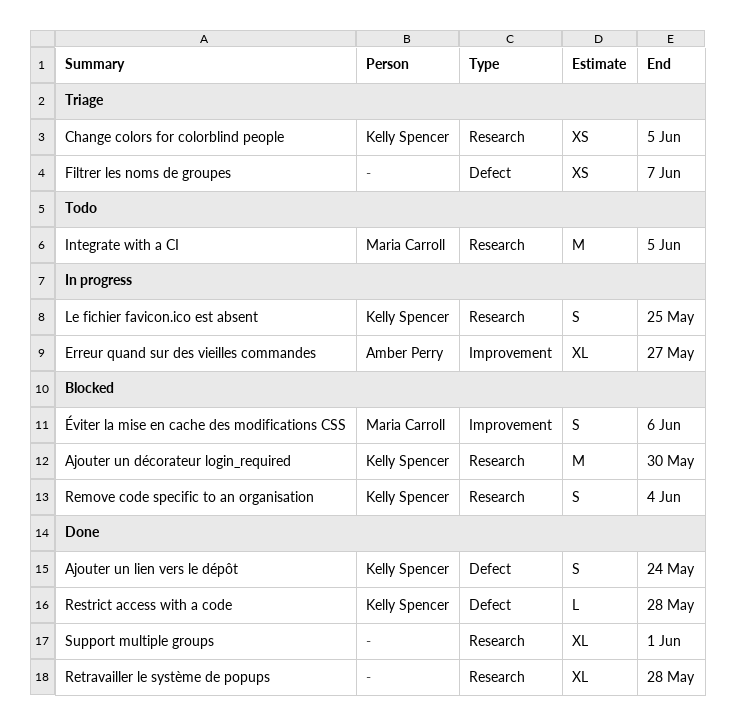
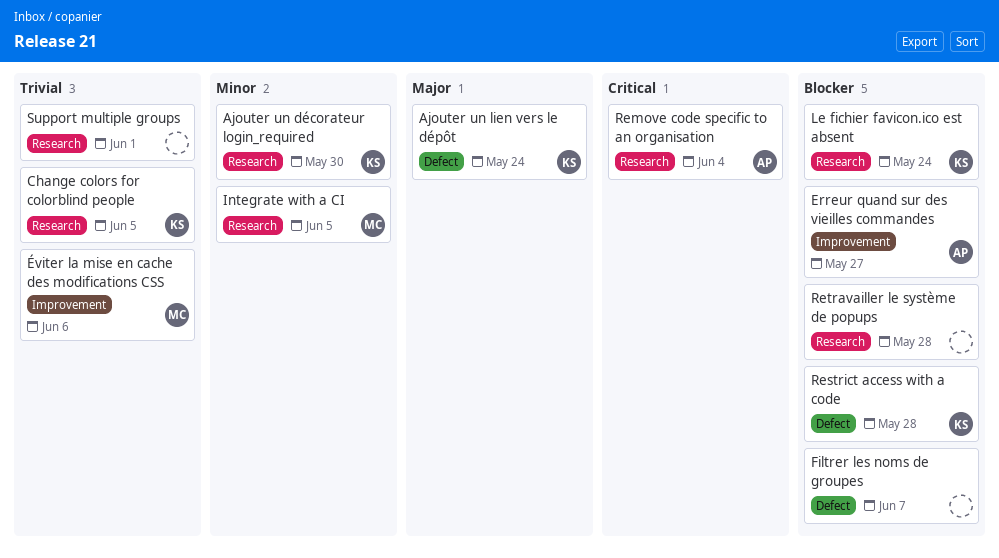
Le fichier favicon.ico est absent, due: May 25 -> May 24
Remove code specific to an organisation, owner: Kelly Spencer -> Amber Perry

